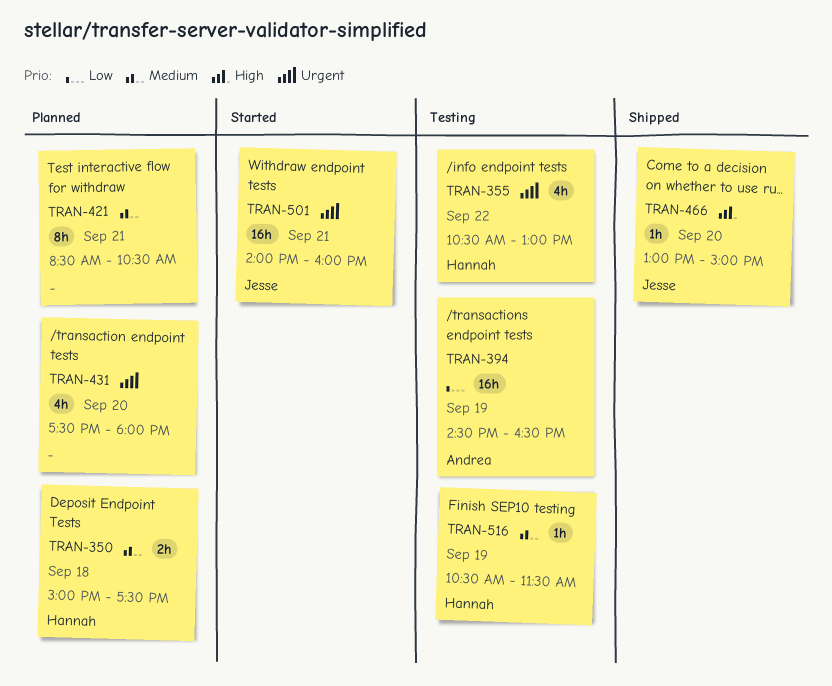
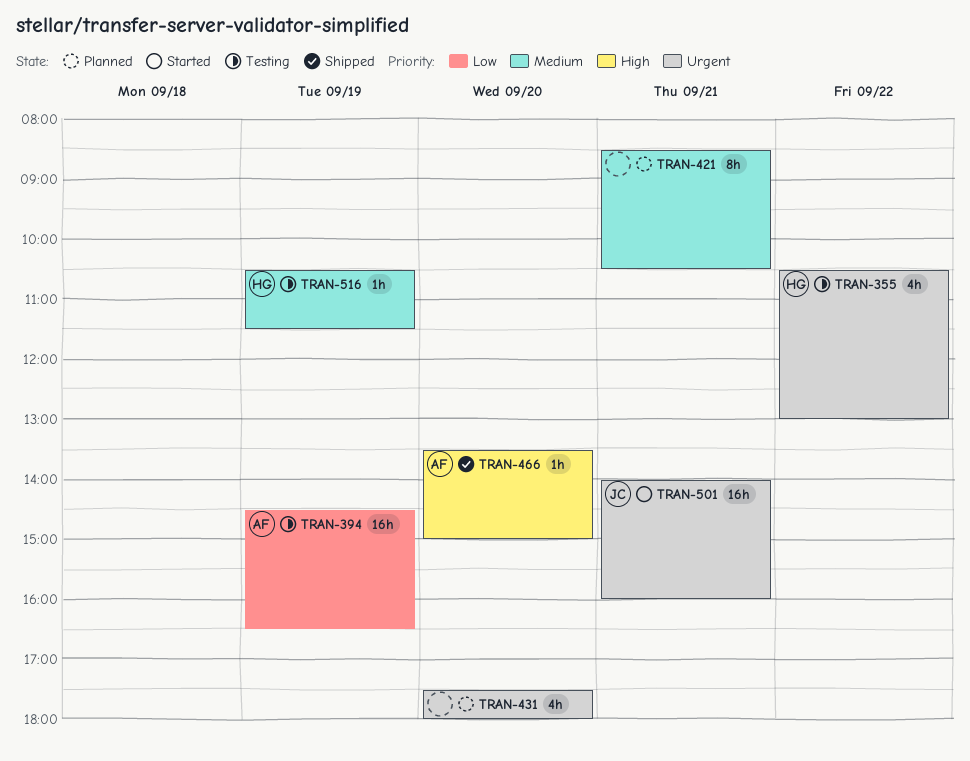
TRAN-350: present -> none
TRAN-466, owner: Jesse -> Andrea
TRAN-466, begins: 13:00 -> 13:30

